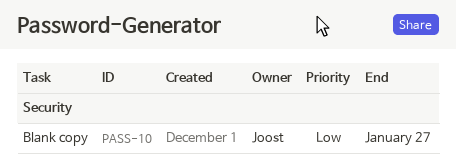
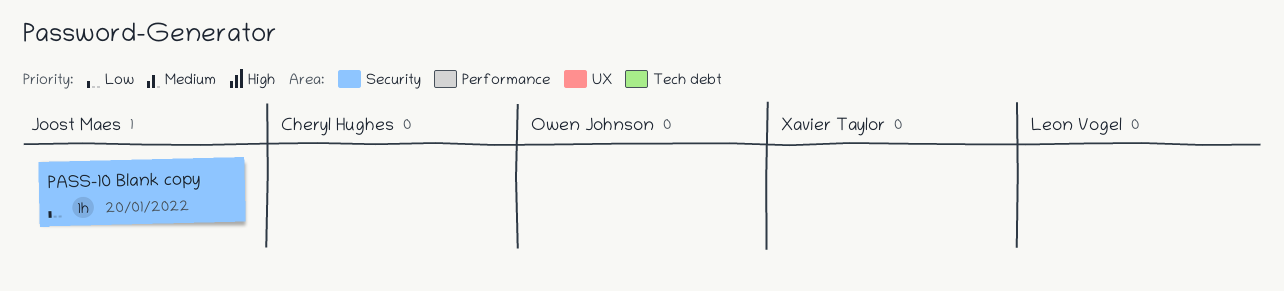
PASS-10, due: Jan 27 -> Jan 20

